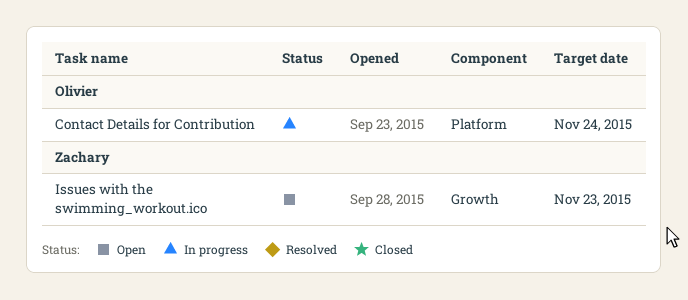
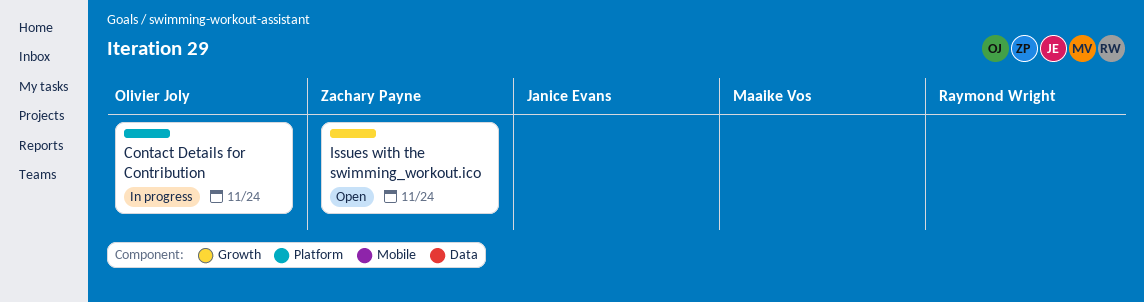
Issues with the swimming_workout.ico, due: Nov 23 -> Nov 24

